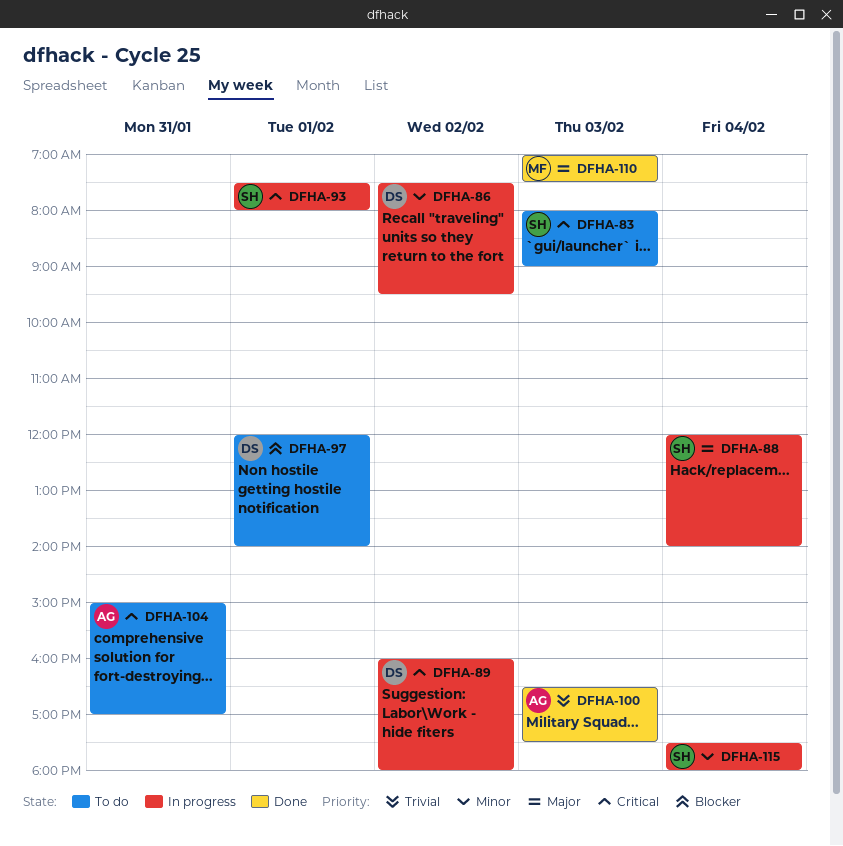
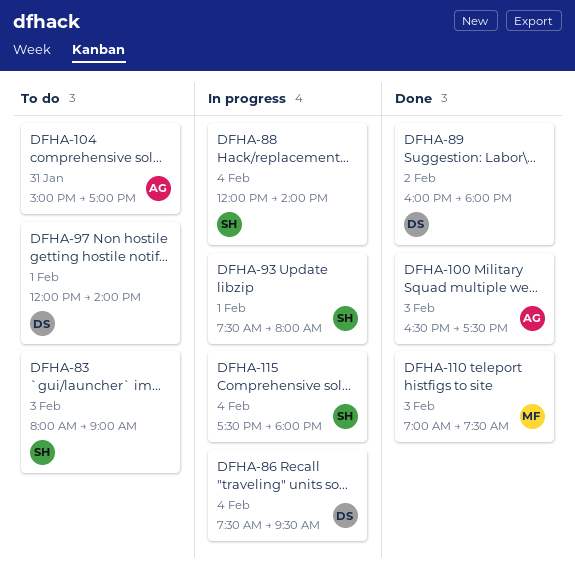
DFHA-86, day: Feb 2 -> Feb 4
DFHA-89, status: In progress -> Done

